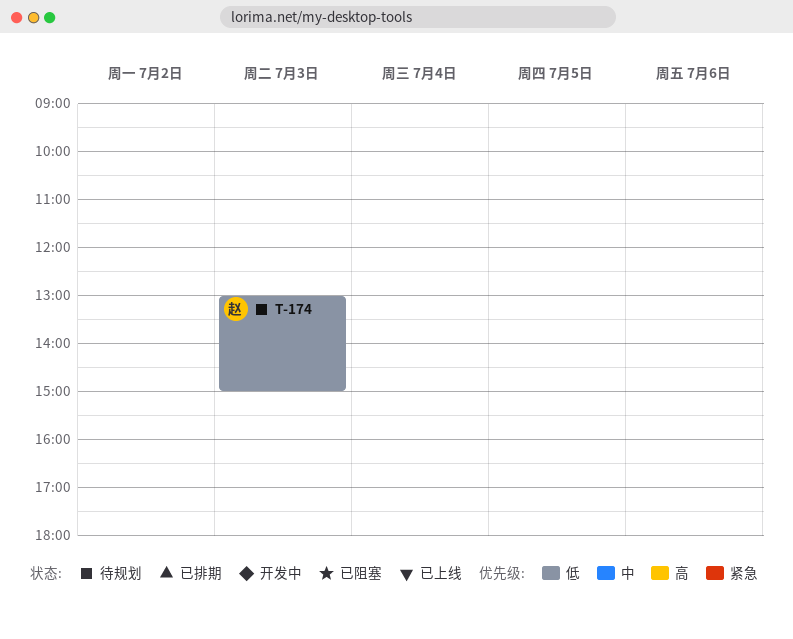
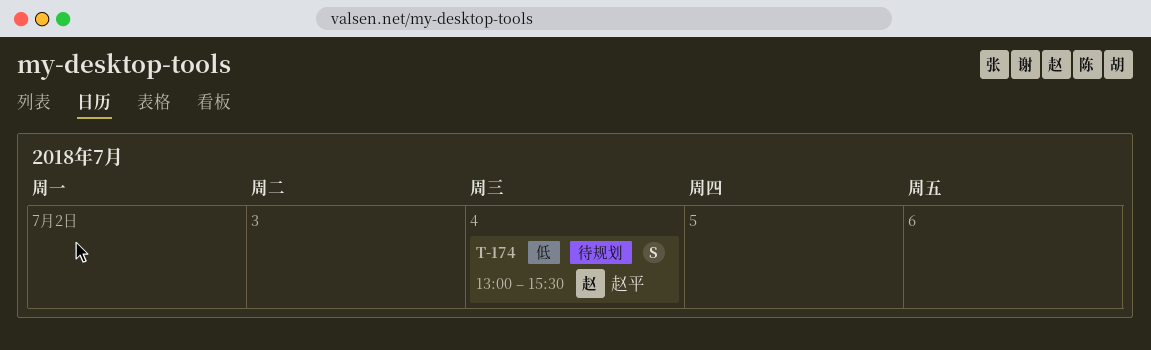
T-174, day: Jul 3 -> Jul 4
T-174, ends: 15:00 -> 15:30

